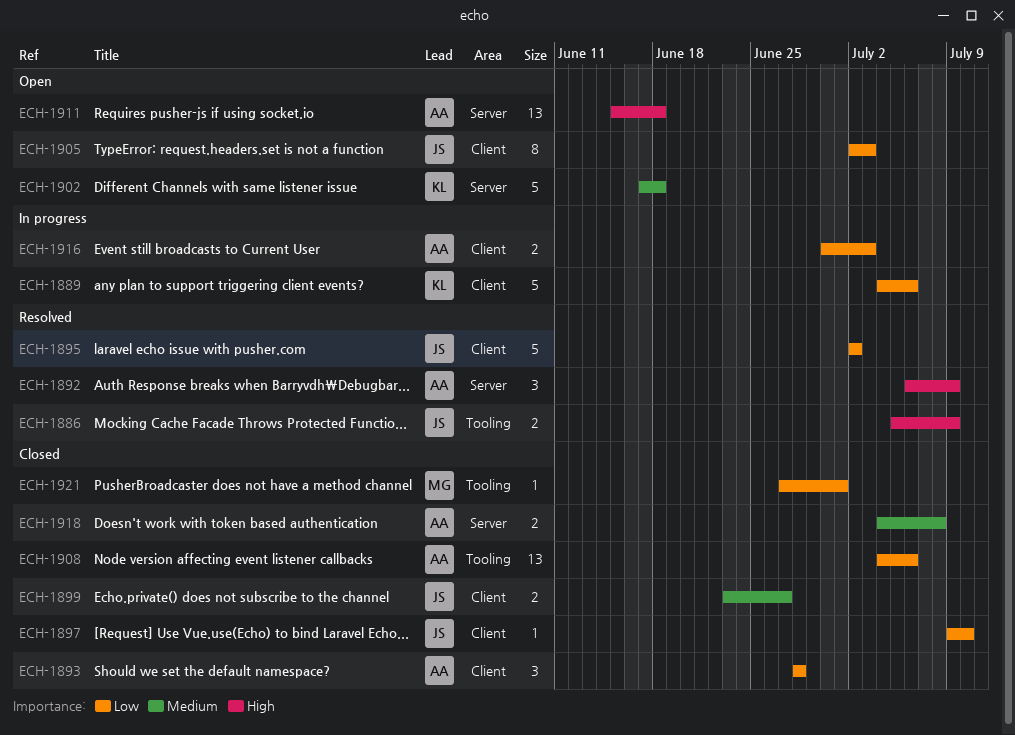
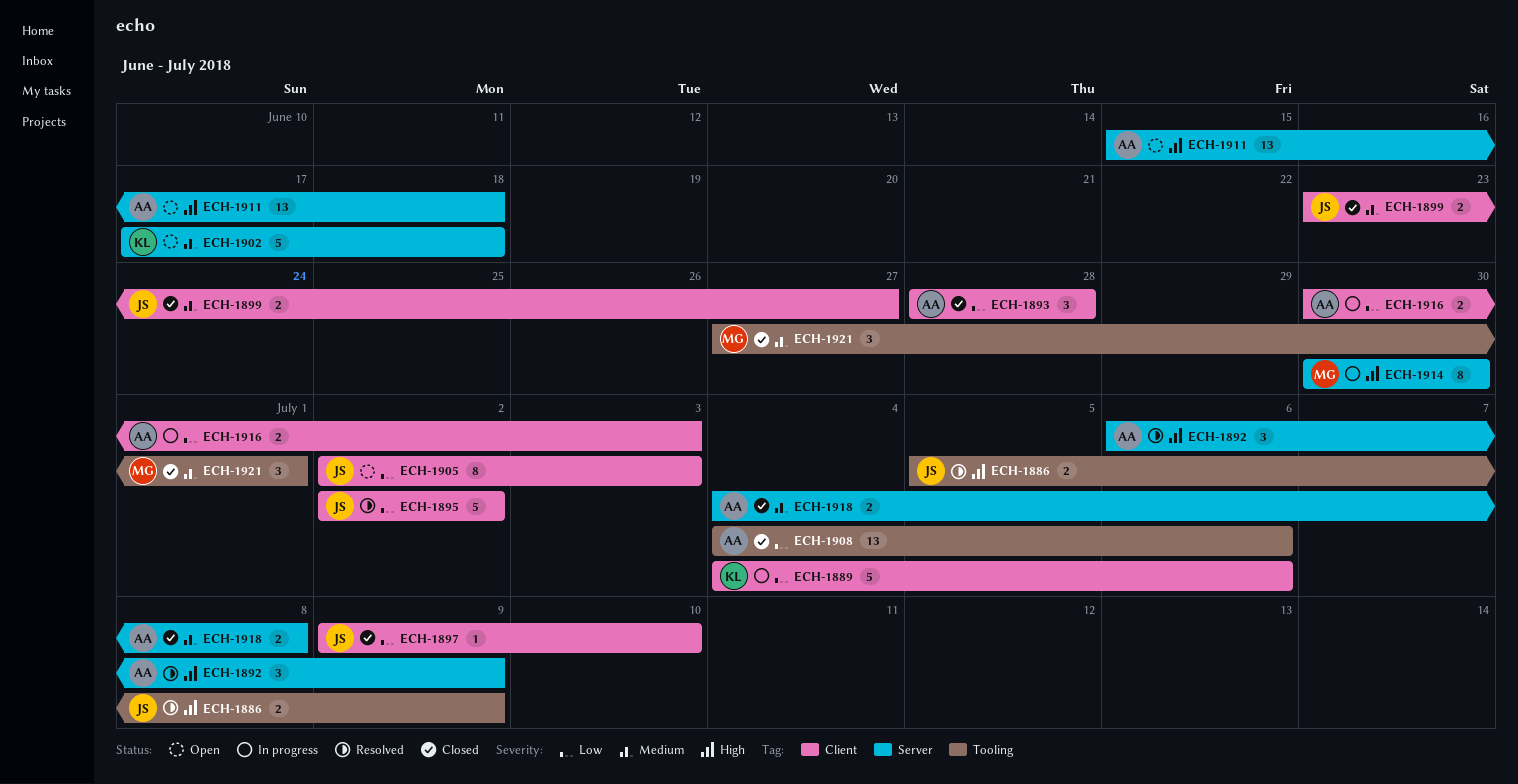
ECH-1914: none -> present
ECH-1921, priority: Low -> Medium
ECH-1921, estimate: 1 -> 3

